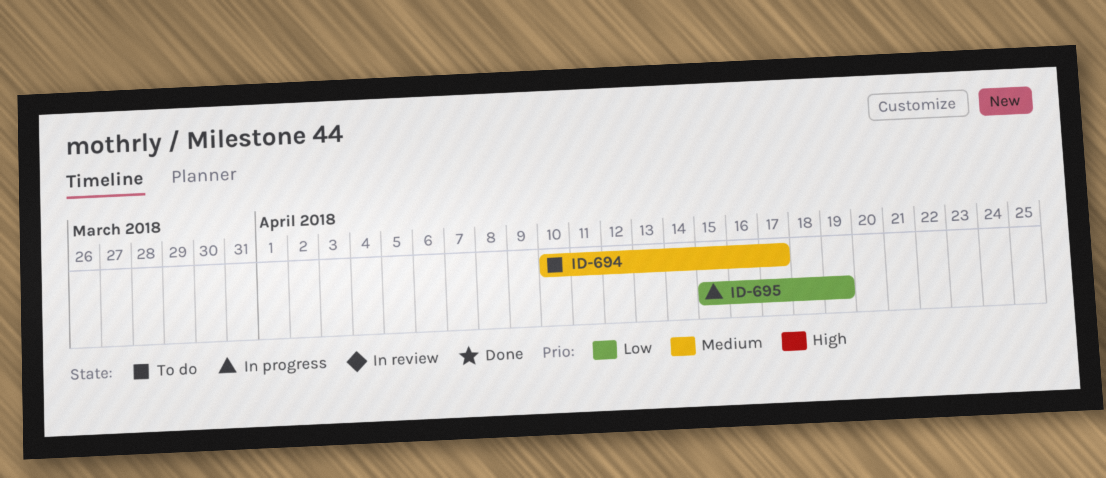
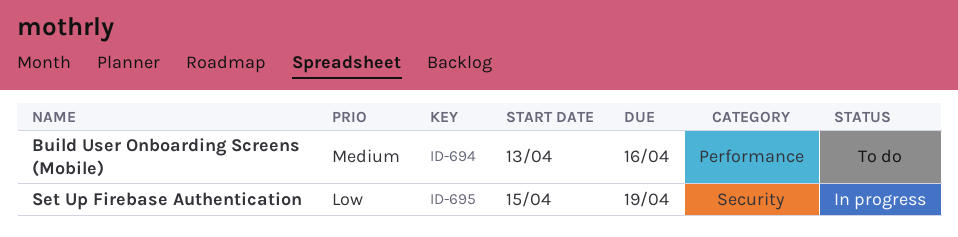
ID-694, start: Apr 10 -> Apr 13
ID-694, due: Apr 17 -> Apr 16

